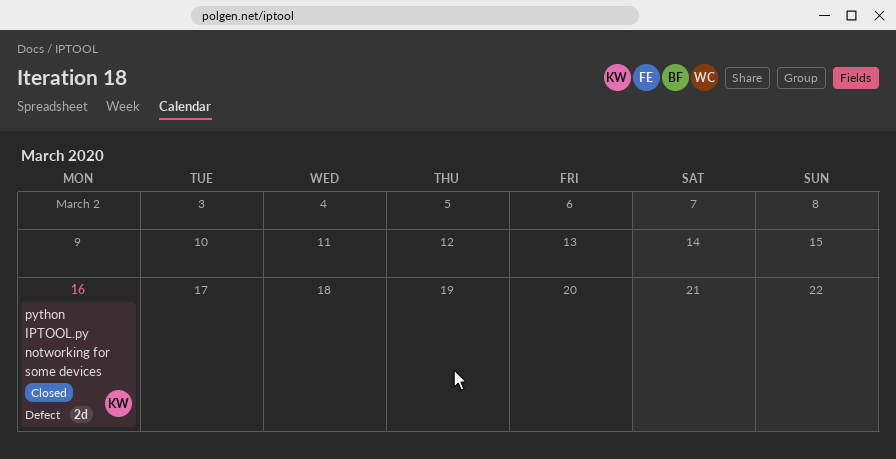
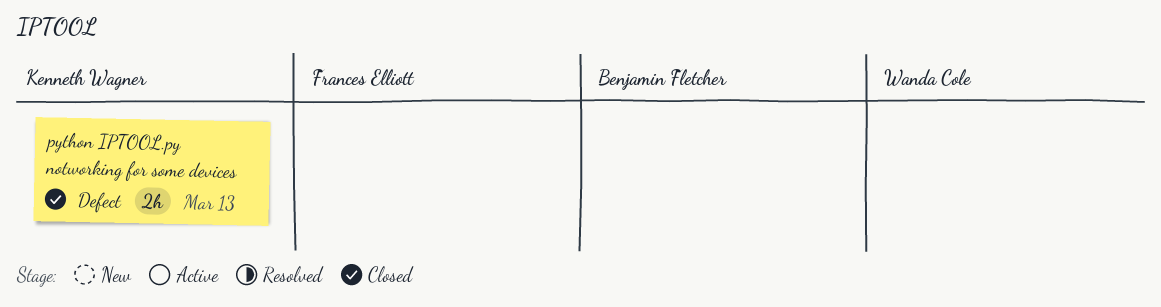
python IPTOOL.py notworking for some devices, estimate: 2d -> 2h
python IPTOOL.py notworking for some devices, due: Mar 16 -> Mar 13

